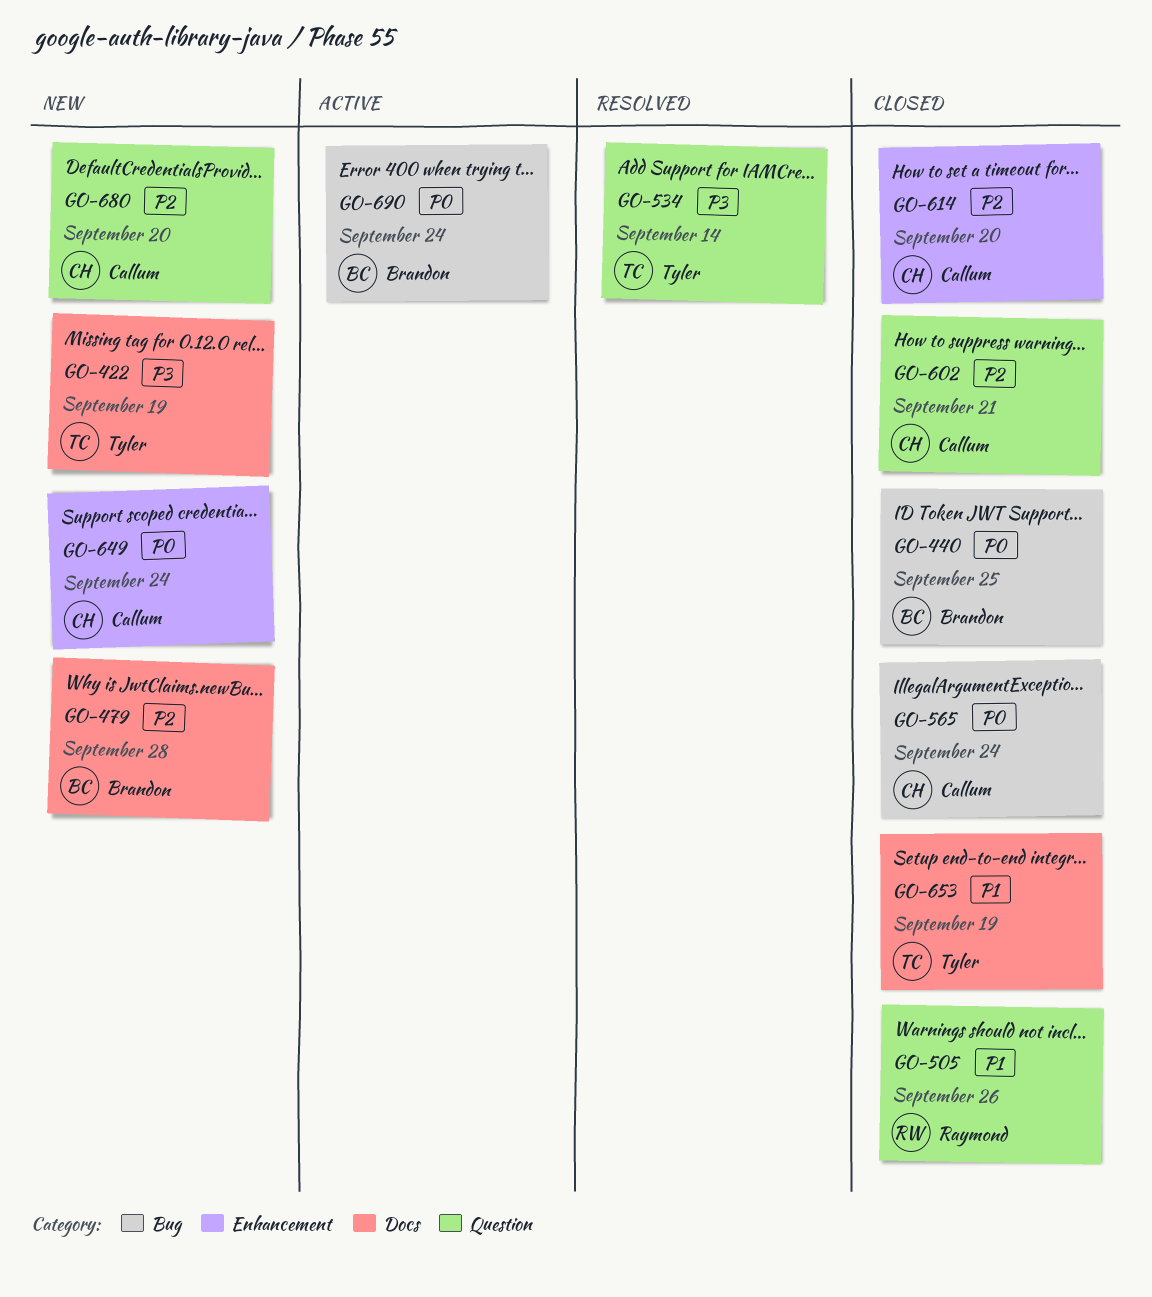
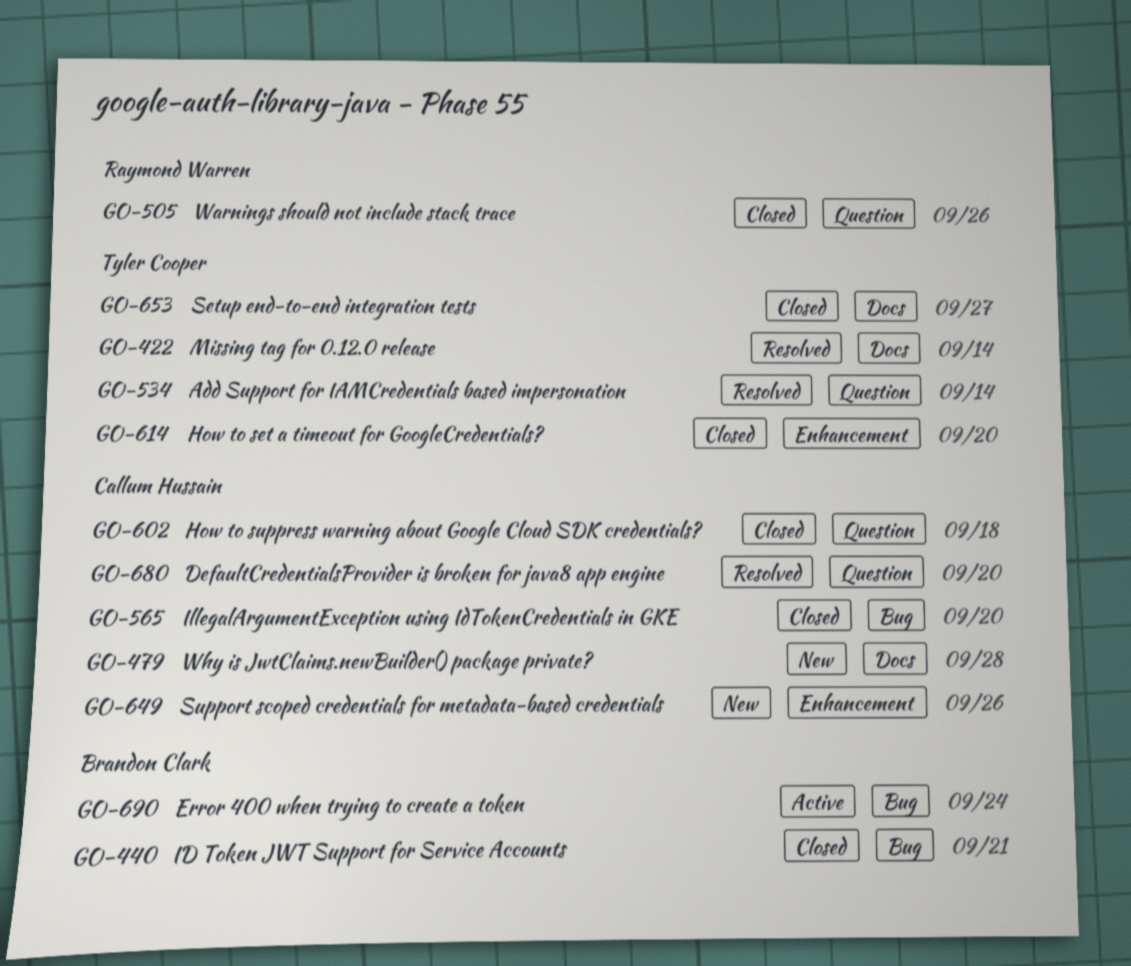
GO-422, status: New -> Resolved
GO-422, due: Sep 19 -> Sep 14
GO-440, due: Sep 25 -> Sep 21
GO-479, owner: Brandon Clark -> Callum Hussain
GO-565, due: Sep 24 -> Sep 20
GO-602, due: Sep 21 -> Sep 18
GO-614, owner: Callum Hussain -> Tyler Cooper
GO-649, due: Sep 24 -> Sep 26
GO-653, due: Sep 19 -> Sep 27
GO-680, status: New -> Resolved

